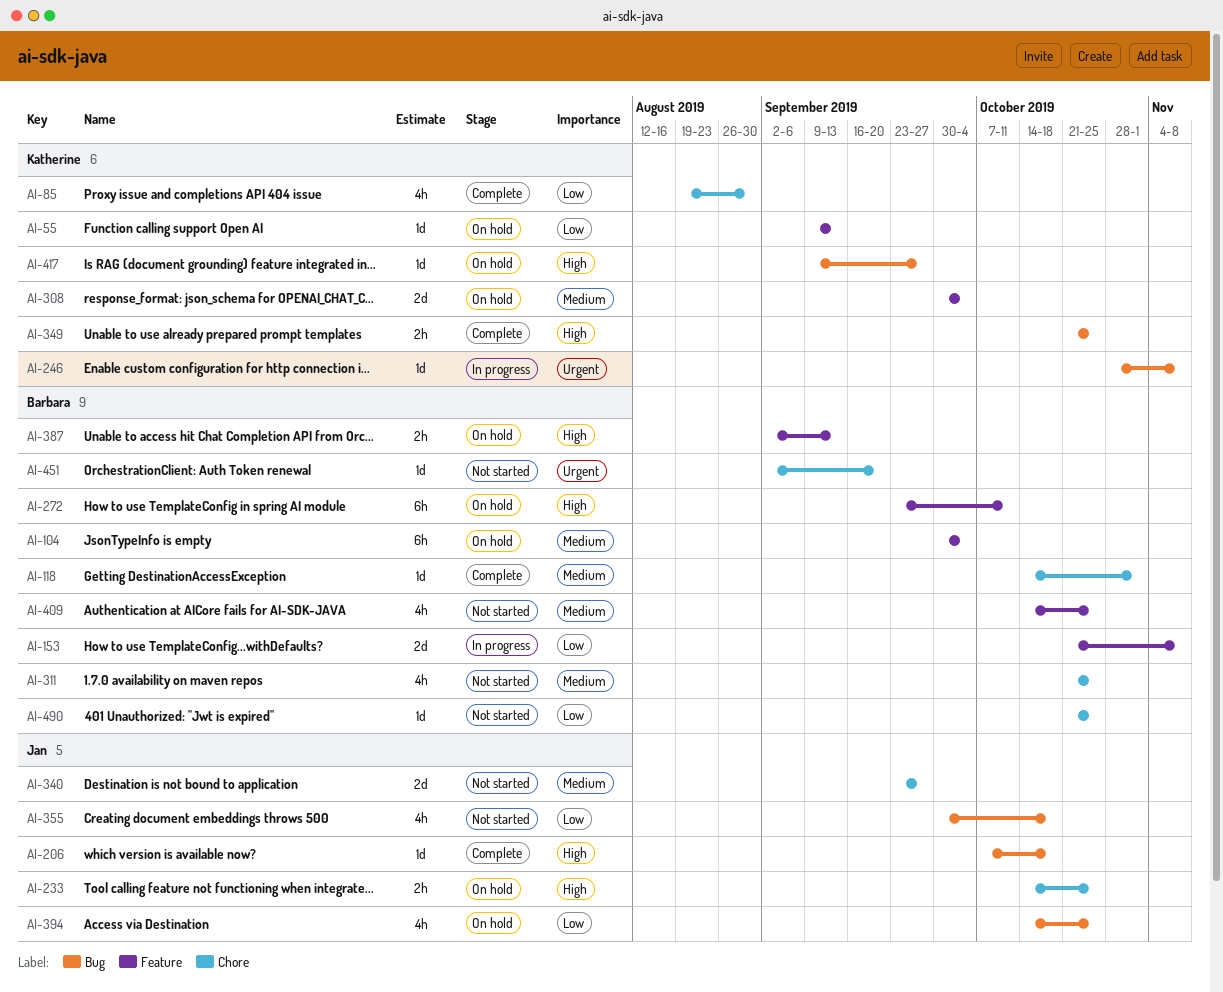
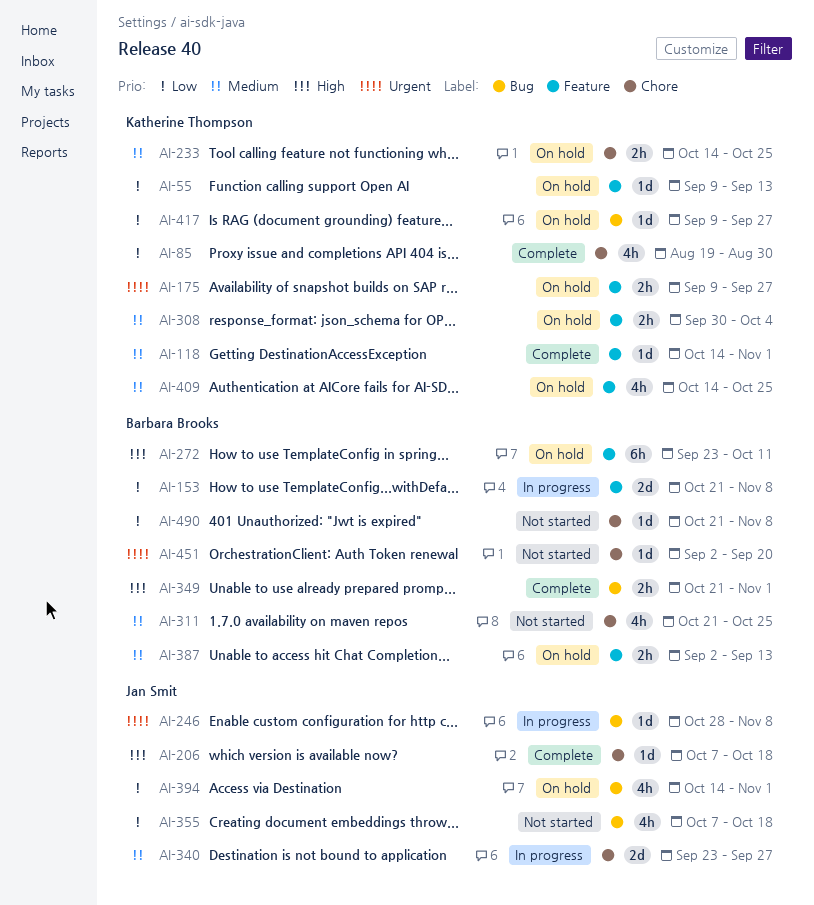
AI-104: present -> none
AI-118, owner: Barbara Brooks -> Katherine Thompson
AI-118, label: Chore -> Feature
AI-175: none -> present
AI-206, label: Bug -> Chore
AI-233, owner: Jan Smit -> Katherine Thompson
AI-233, priority: High -> Medium
AI-246, owner: Katherine Thompson -> Jan Smit
AI-308, estimate: 2d -> 2h
AI-340, status: Not started -> In progress
AI-349, owner: Katherine Thompson -> Barbara Brooks
AI-349, due: Oct 25 -> Nov 1
AI-355, start: Sep 30 -> Oct 7
AI-387, priority: High -> Medium
AI-394, due: Oct 25 -> Nov 1
AI-409, status: Not started -> On hold
AI-409, owner: Barbara Brooks -> Katherine Thompson
AI-417, priority: High -> Low
AI-490, due: Oct 25 -> Nov 8

